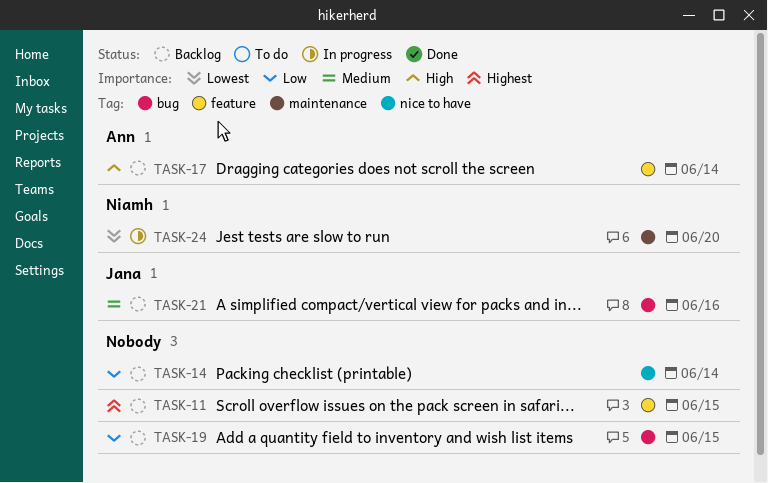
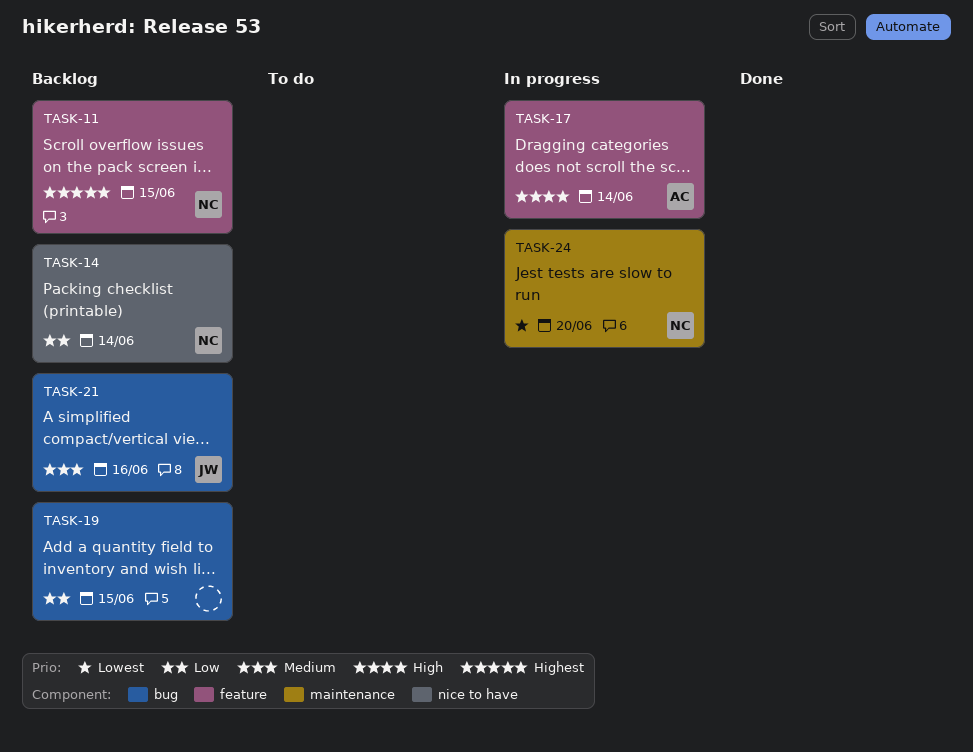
TASK-11, owner: none -> Niamh
TASK-14, owner: none -> Niamh
TASK-17, status: Backlog -> In progress

